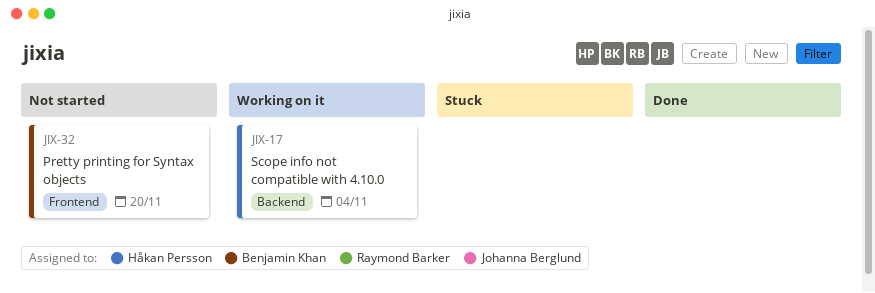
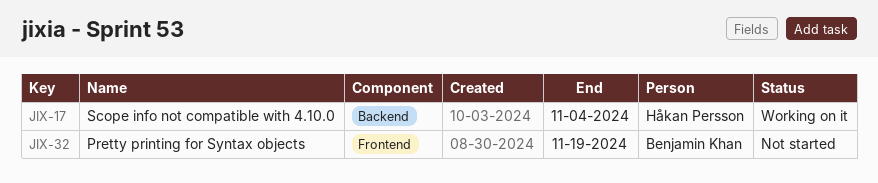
JIX-32, due: Nov 20 -> Nov 19

